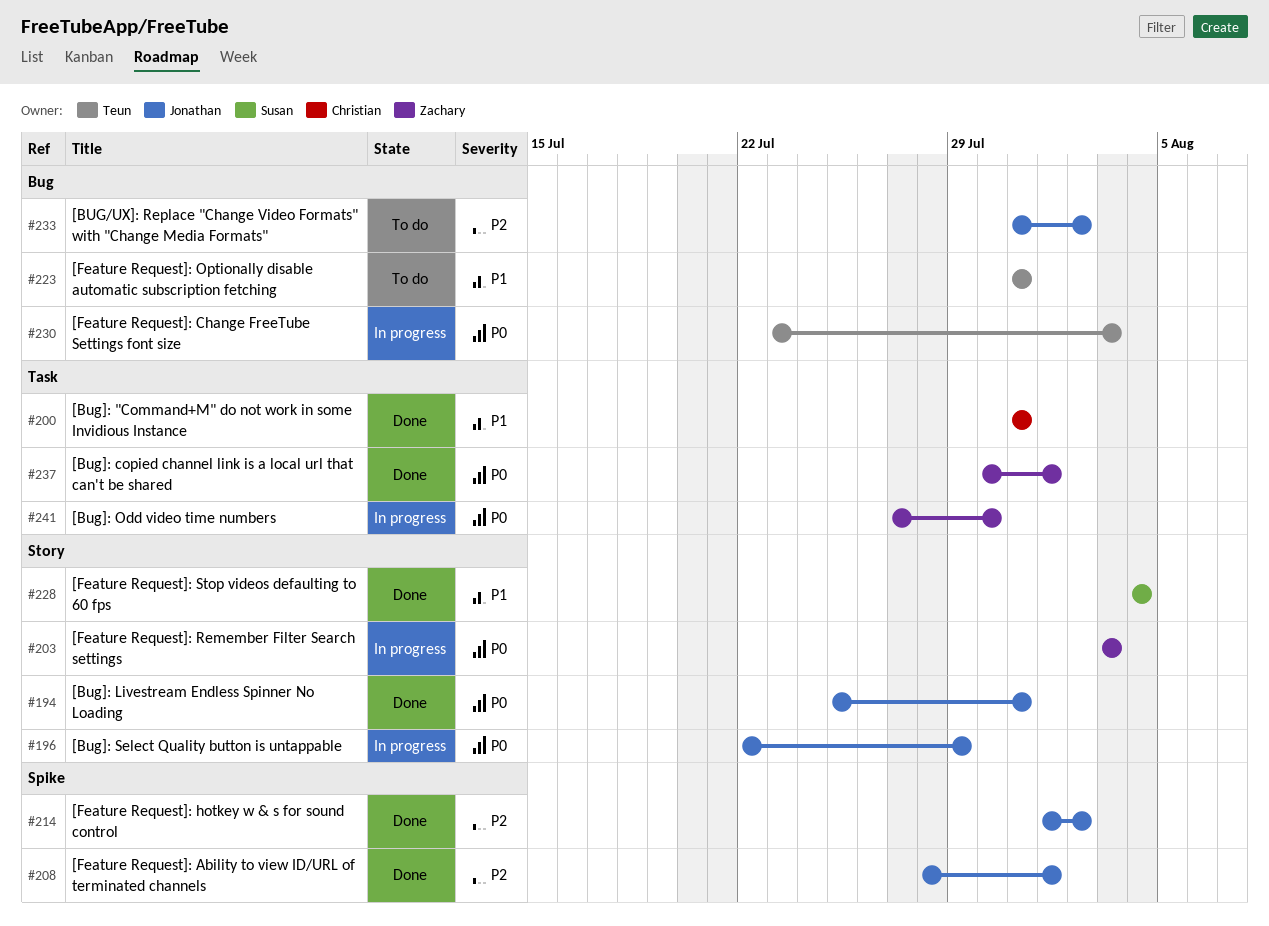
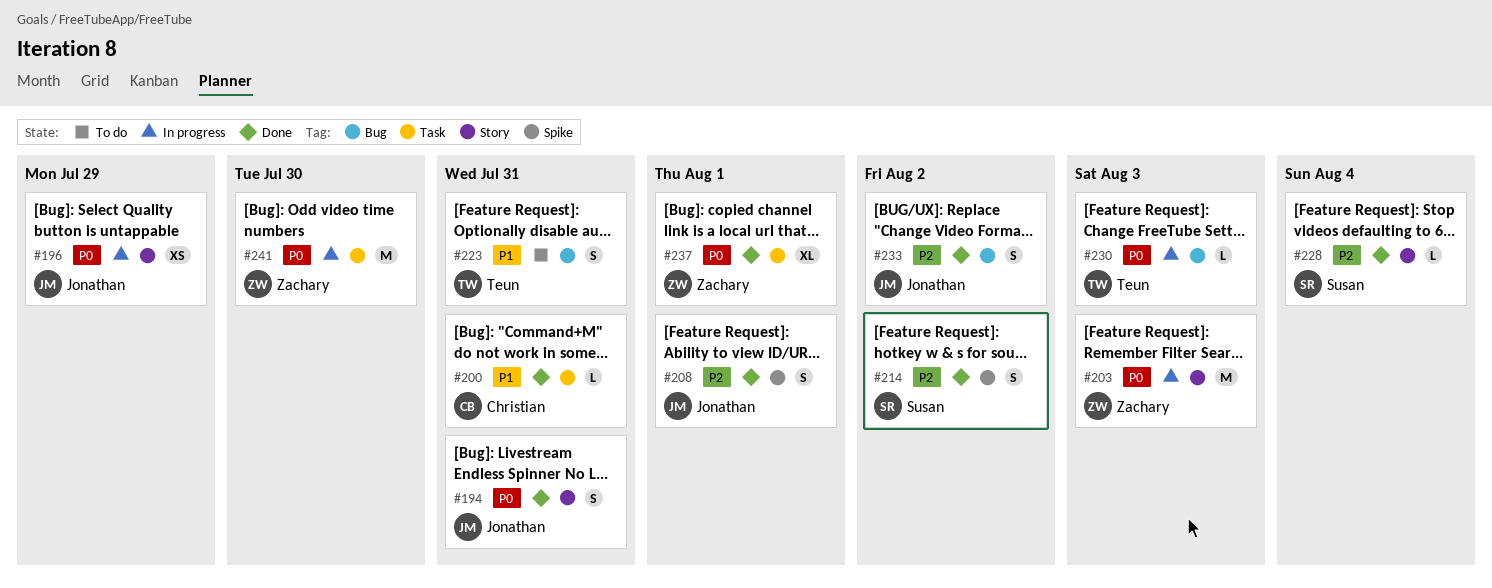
#214, owner: Jonathan -> Susan
#228, priority: P1 -> P2
#233, status: To do -> Done

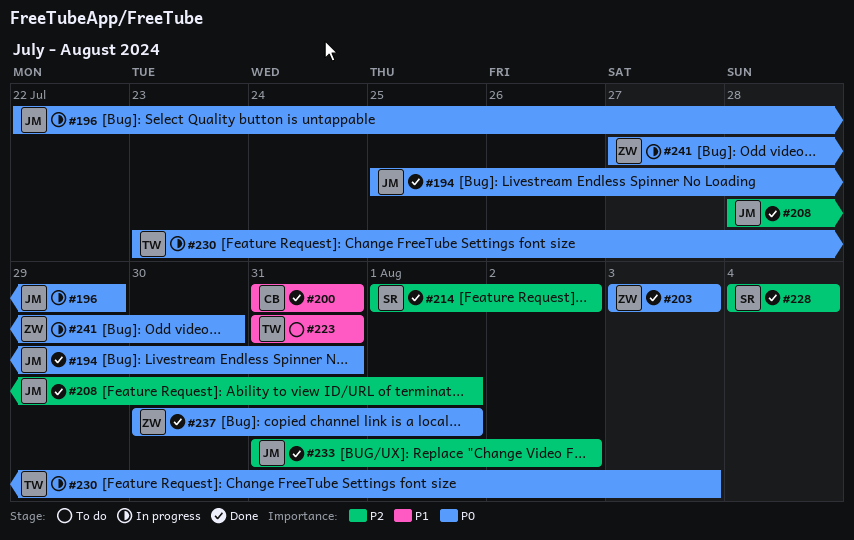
#203, status: In progress -> Done

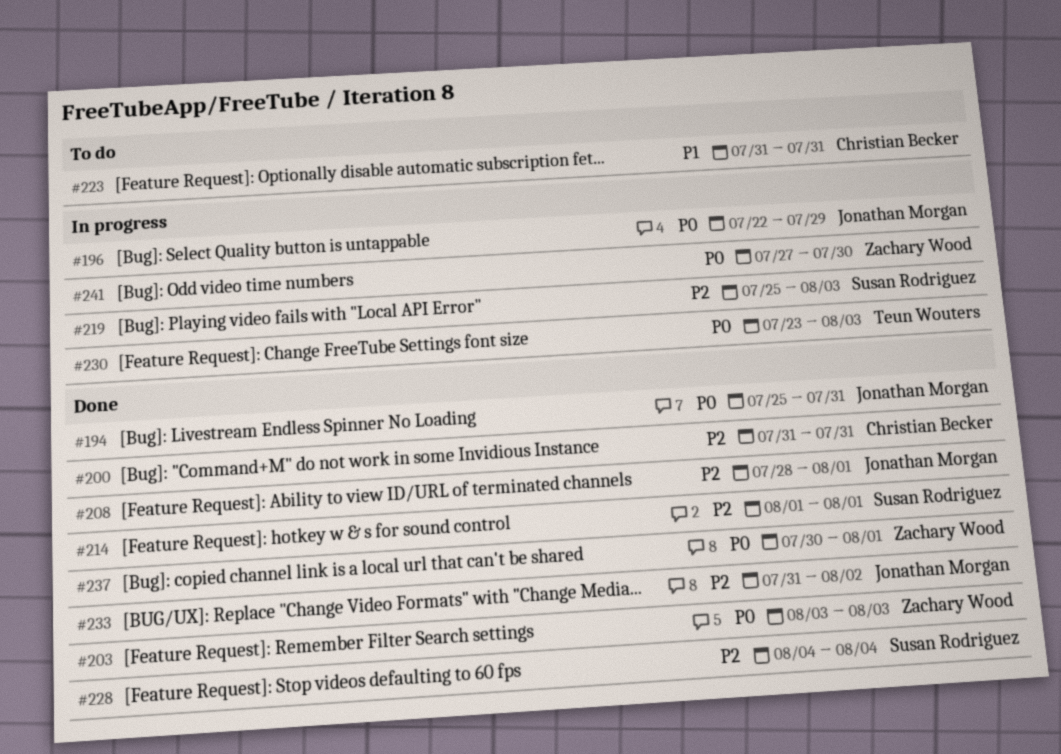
#200, priority: P1 -> P2
#214, due: Aug 2 -> Aug 1
#219: none -> present
#223, owner: Teun Wouters -> Christian Becker

